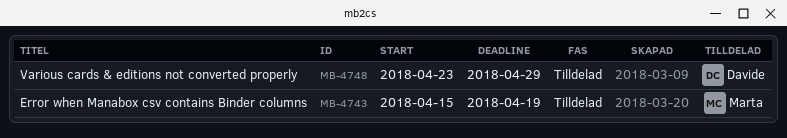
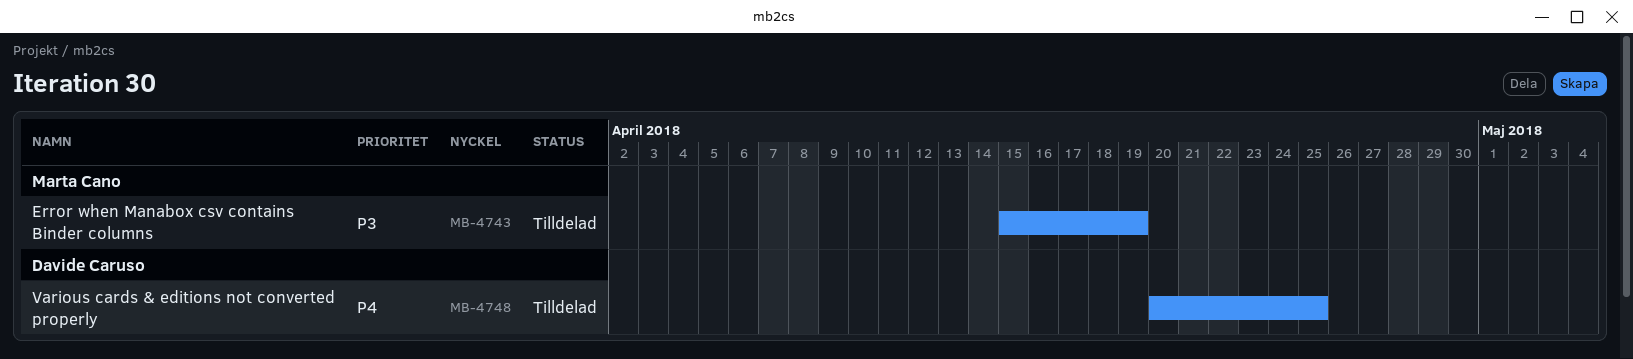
MB-4748, start: Apr 23 -> Apr 20
MB-4748, due: Apr 29 -> Apr 25

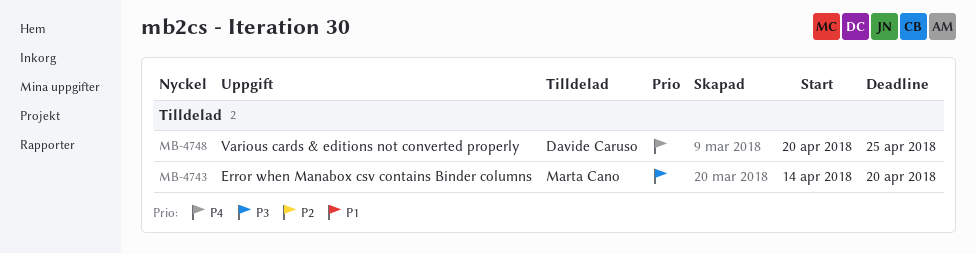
MB-4743, start: Apr 15 -> Apr 14
MB-4743, due: Apr 19 -> Apr 20

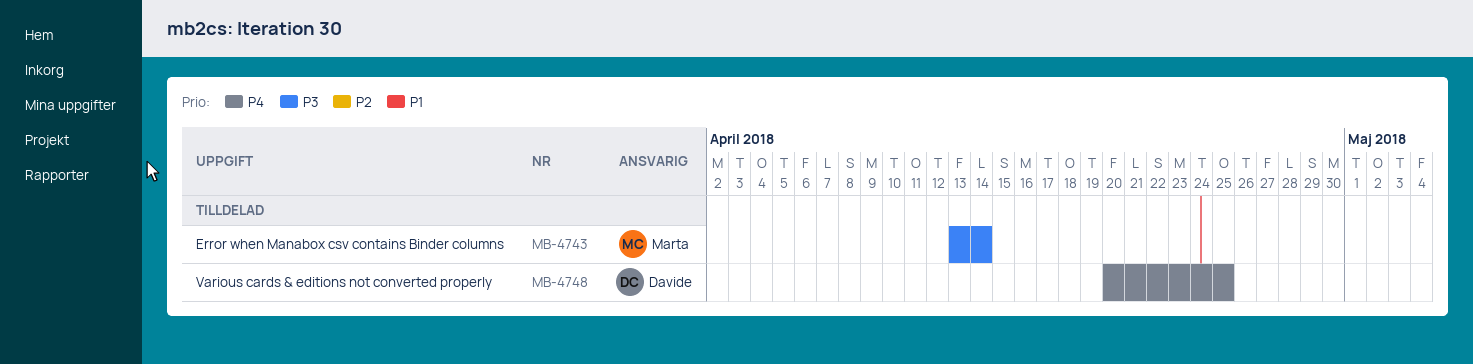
MB-4743, start: Apr 14 -> Apr 13
MB-4743, due: Apr 20 -> Apr 14

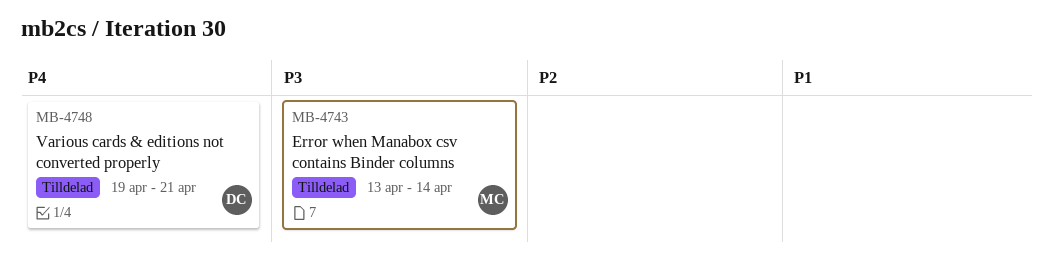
MB-4748, start: Apr 20 -> Apr 19
MB-4748, due: Apr 25 -> Apr 21

